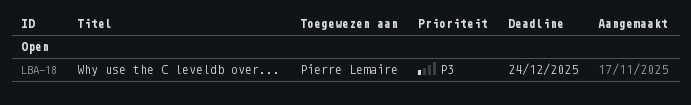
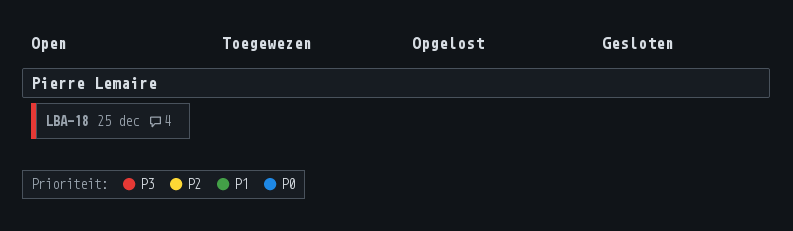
LBA-18, due: Dec 24 -> Dec 25

